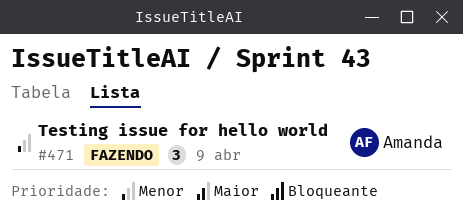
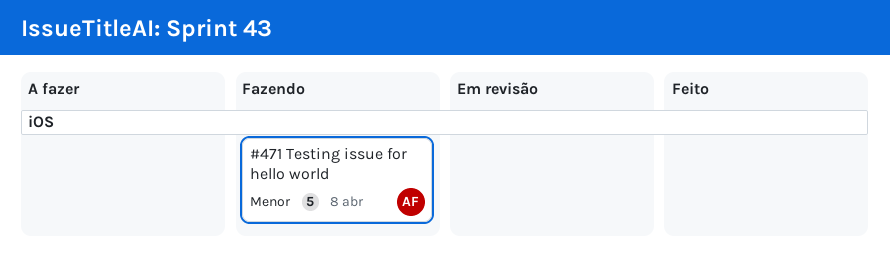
#471, estimate: 3 -> 5
#471, due: Apr 9 -> Apr 8

